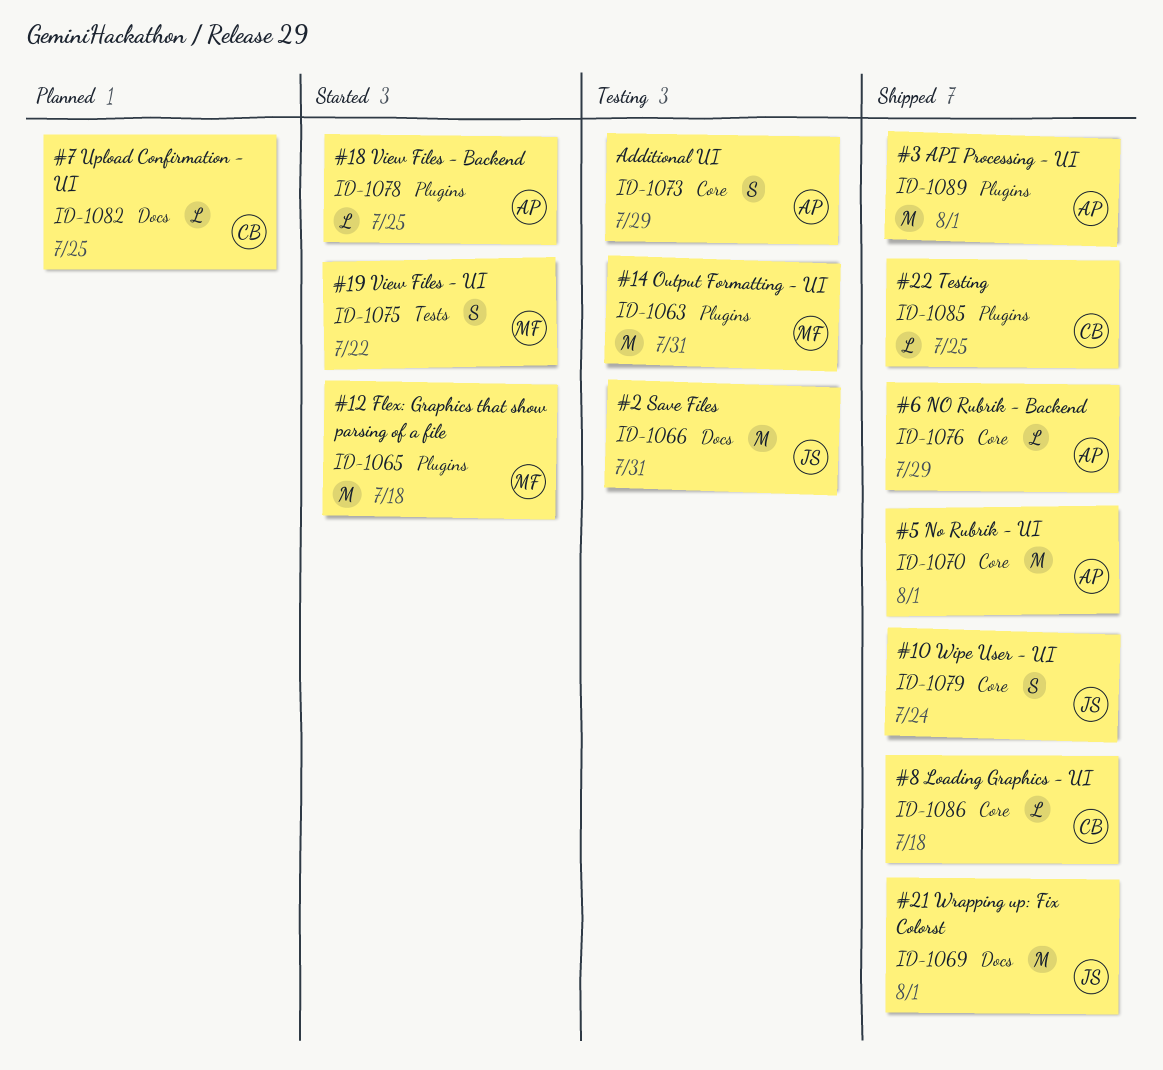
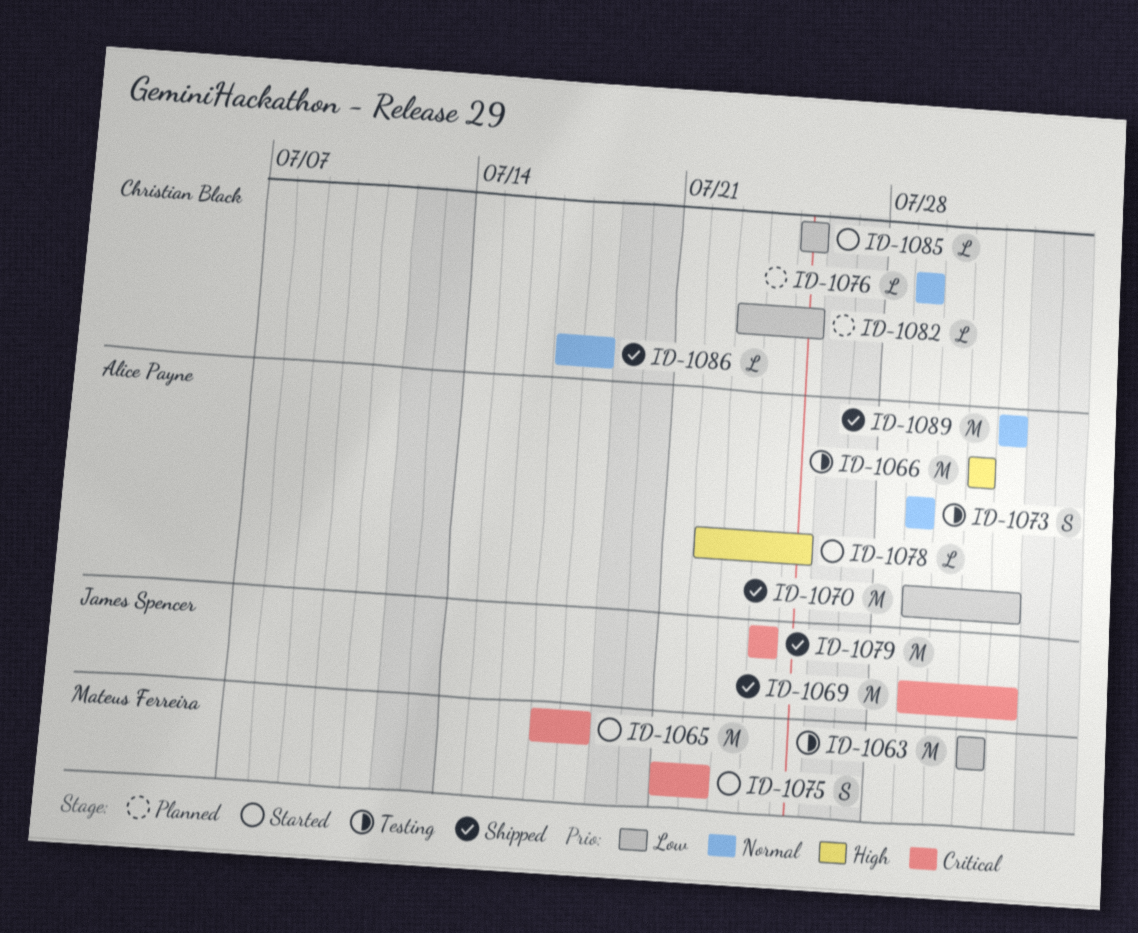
ID-1066, owner: James Spencer -> Alice Payne
ID-1076, status: Shipped -> Planned
ID-1076, owner: Alice Payne -> Christian Black
ID-1079, estimate: S -> M
ID-1085, status: Shipped -> Started

